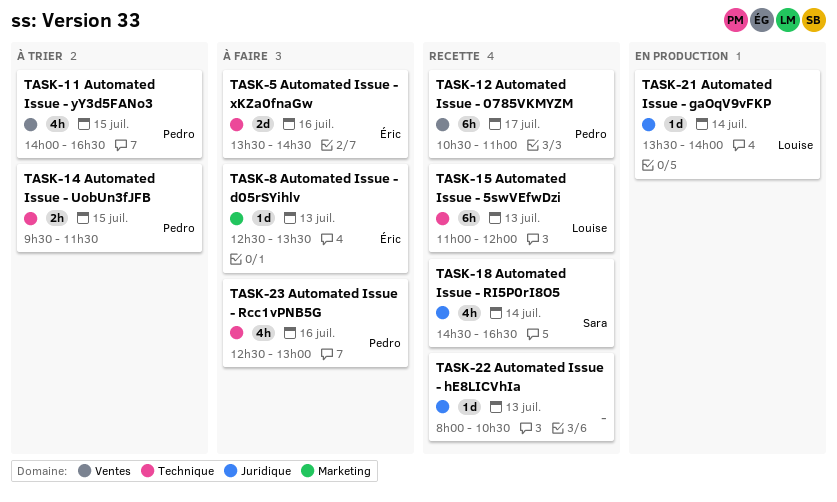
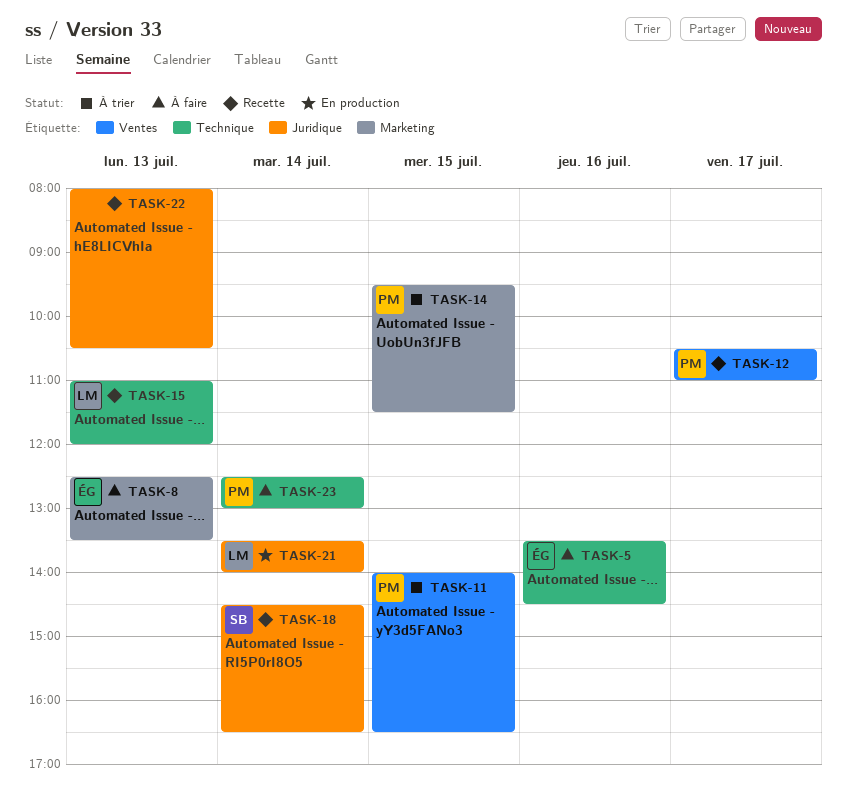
TASK-14, label: Technique -> Marketing
TASK-23, day: Jul 16 -> Jul 14

